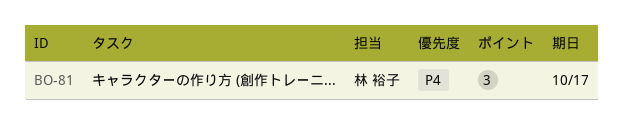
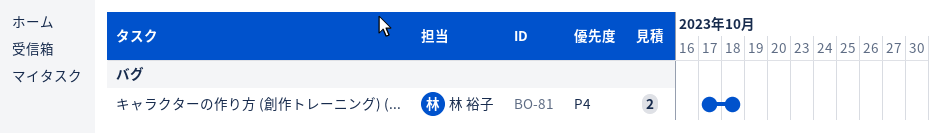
BO-81, estimate: 3 -> 2
BO-81, due: Oct 17 -> Oct 18

